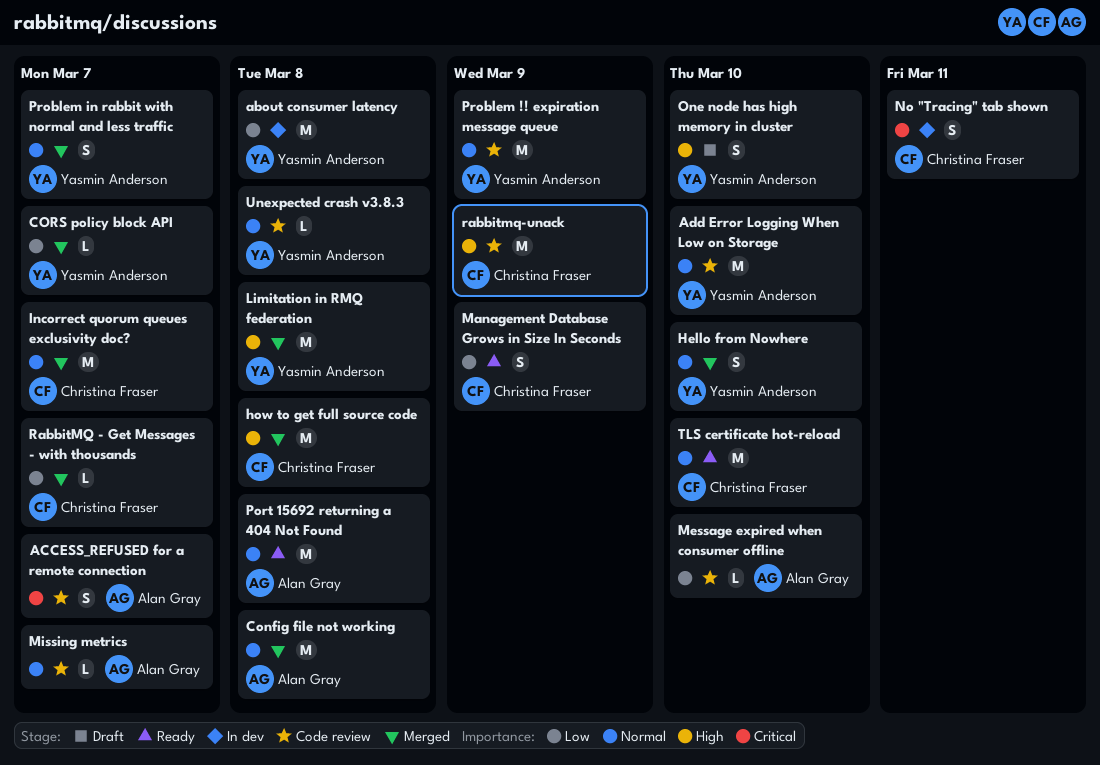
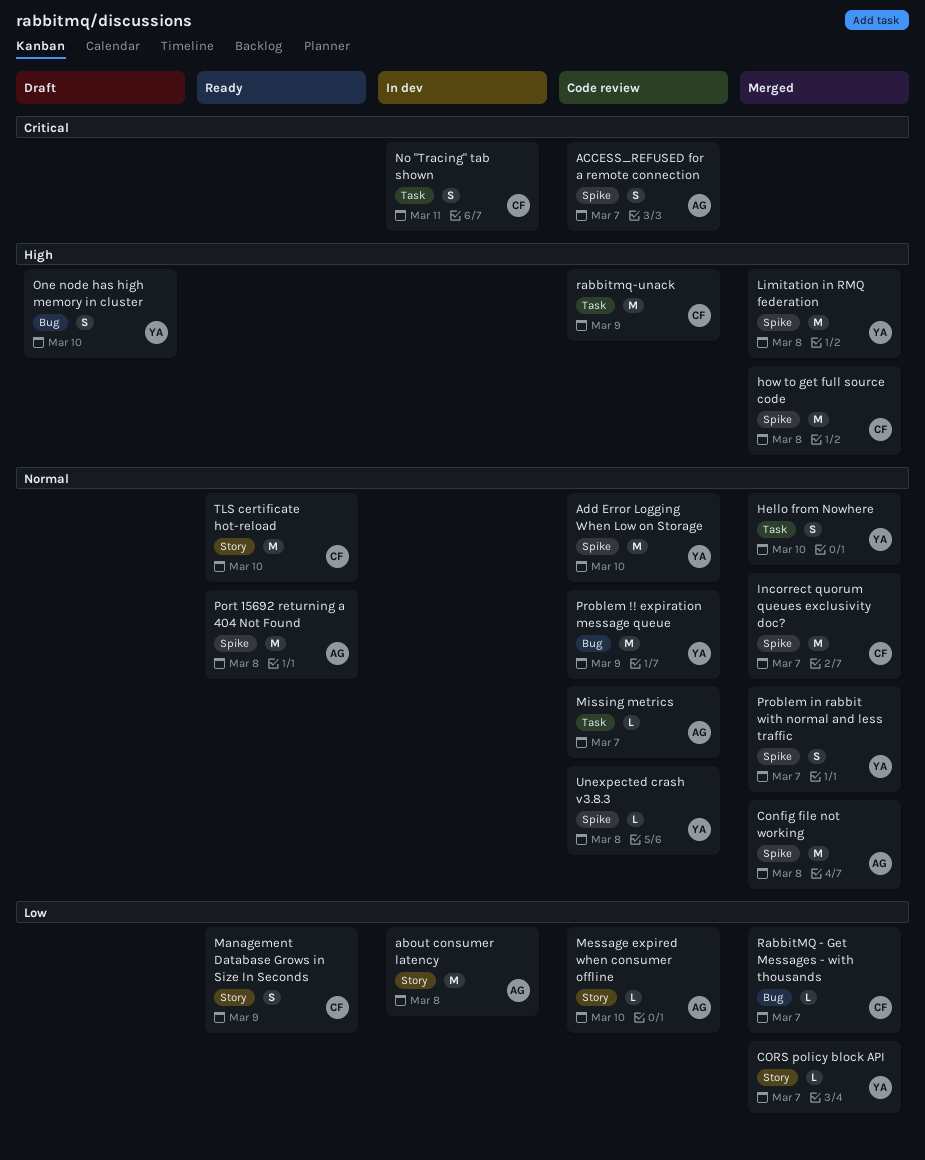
about consumer latency, owner: Yasmin Anderson -> Alan Gray

